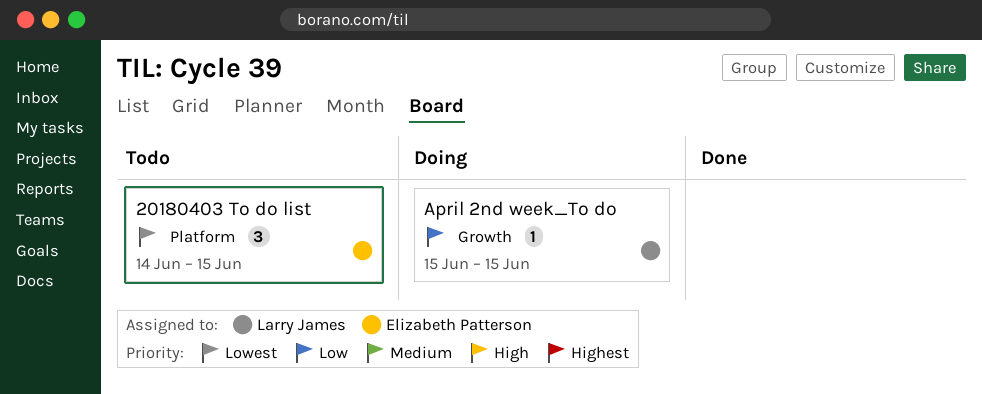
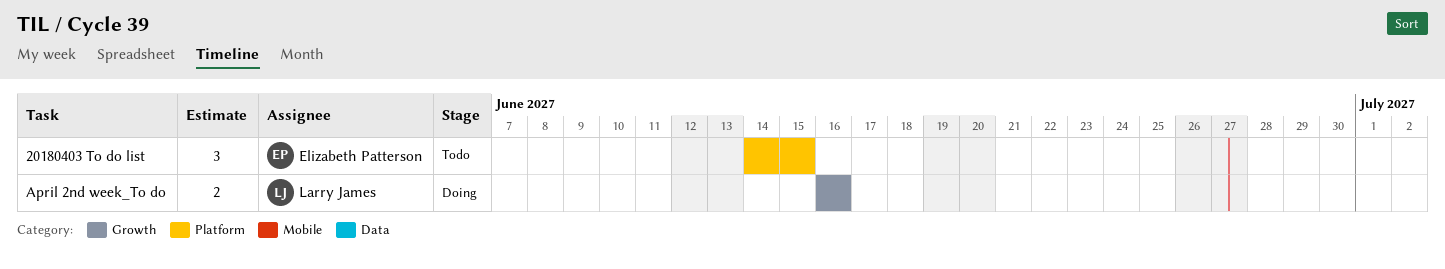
April 2nd week_To do, estimate: 1 -> 2
April 2nd week_To do, start: Jun 15 -> Jun 16
April 2nd week_To do, due: Jun 15 -> Jun 16

